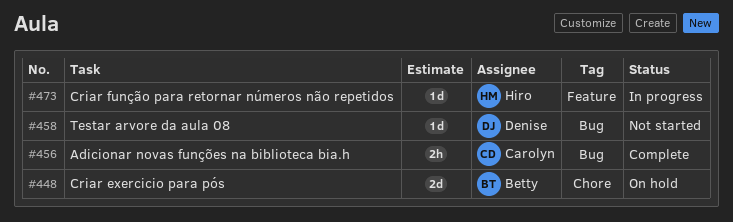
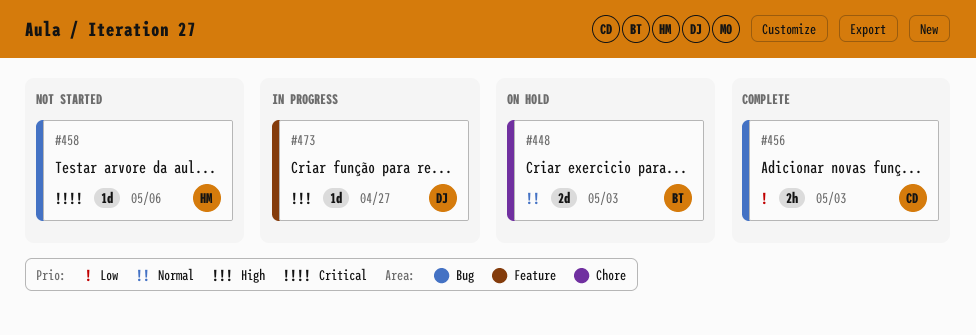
#458, owner: Denise -> Hiro
#473, owner: Hiro -> Denise

